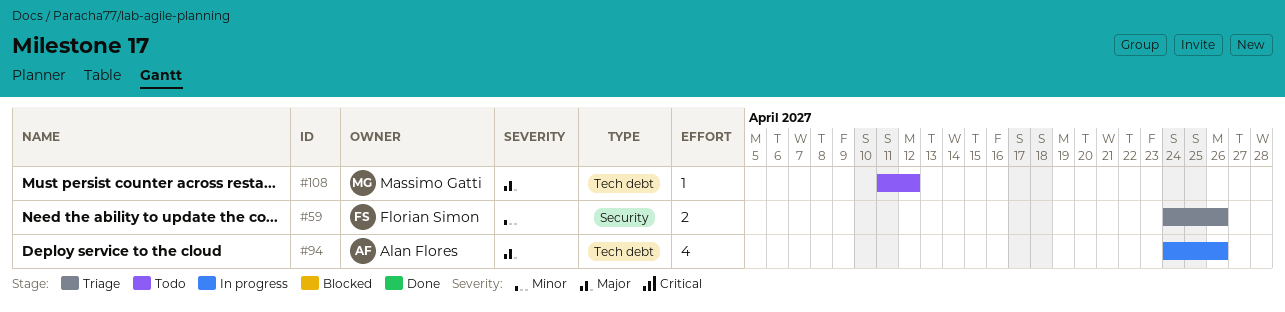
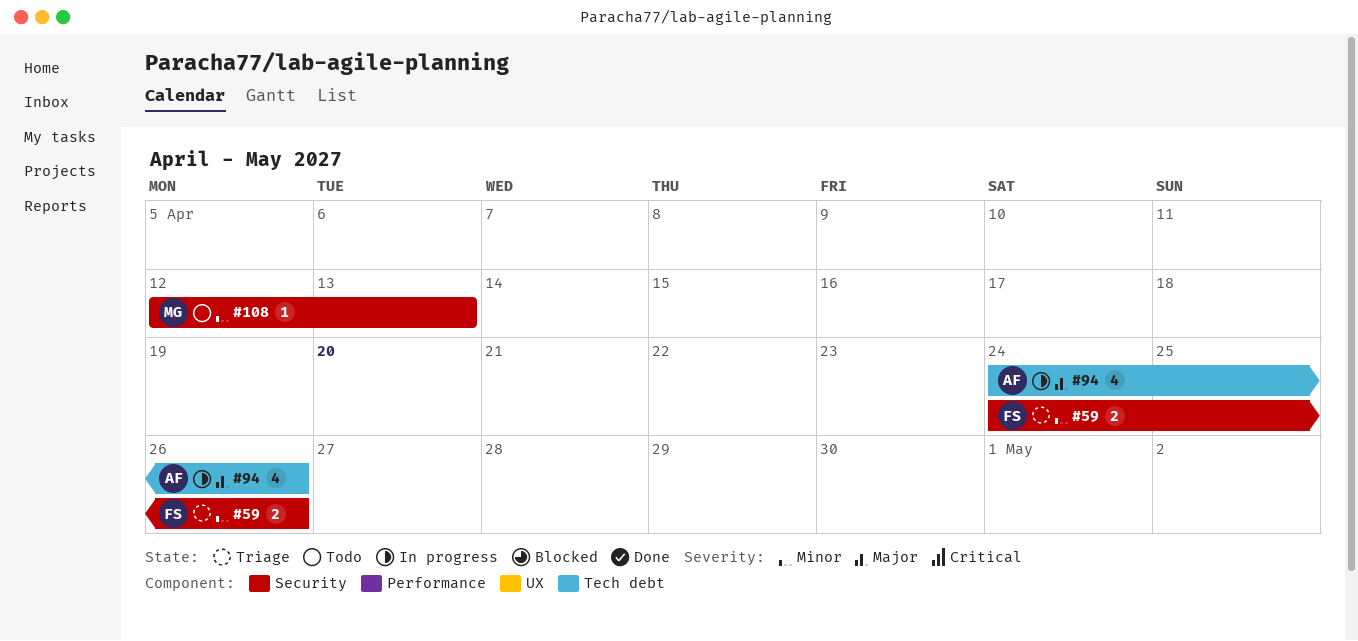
#108, priority: Major -> Minor
#108, label: Tech debt -> Security
#108, start: Apr 11 -> Apr 12
#108, due: Apr 12 -> Apr 13

